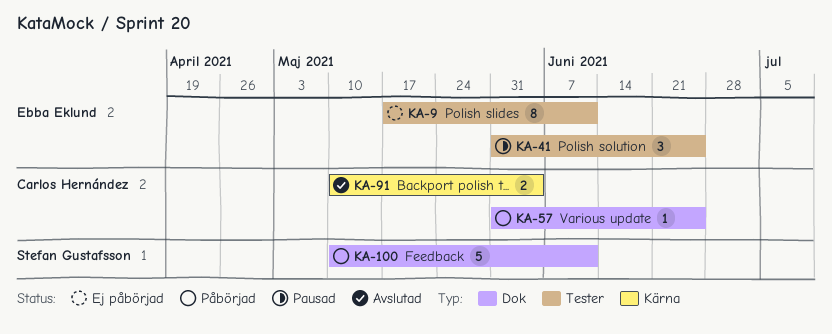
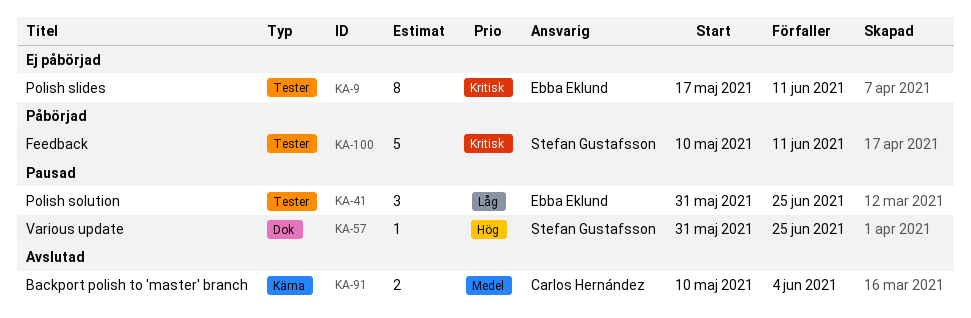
KA-57, status: Påbörjad -> Pausad
KA-57, owner: Carlos Hernández -> Stefan Gustafsson
KA-100, label: Dok -> Tester

